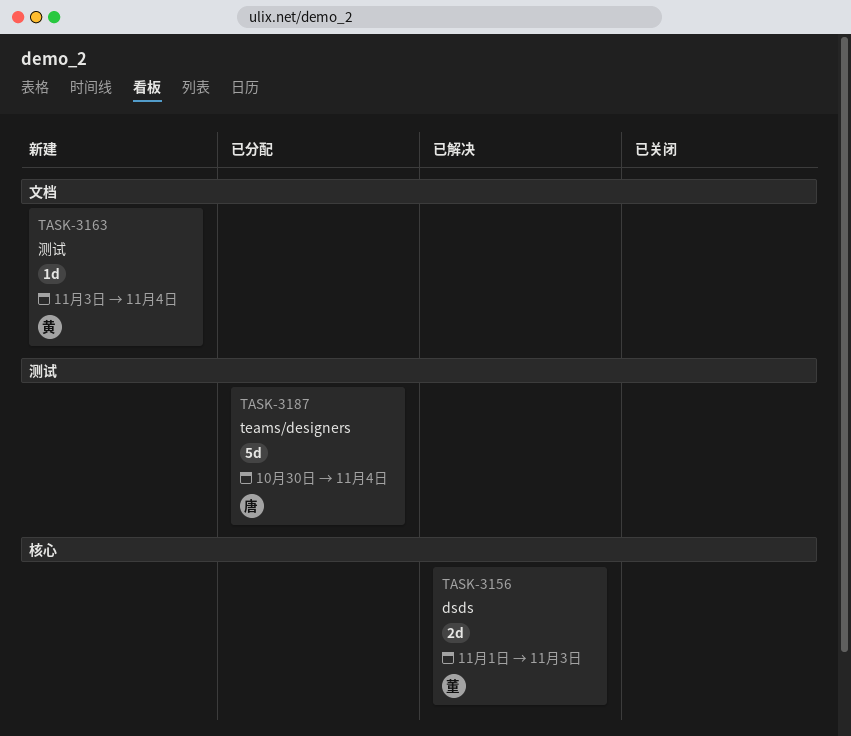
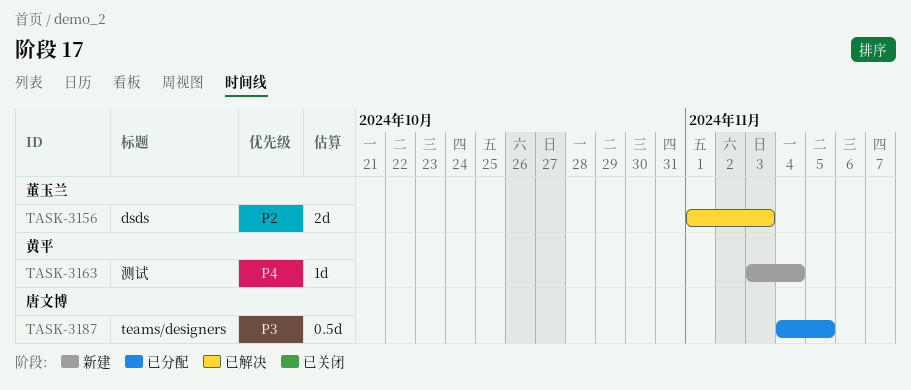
TASK-3187, estimate: 5d -> 0.5d
TASK-3187, start: Oct 30 -> Nov 4
TASK-3187, due: Nov 4 -> Nov 5

